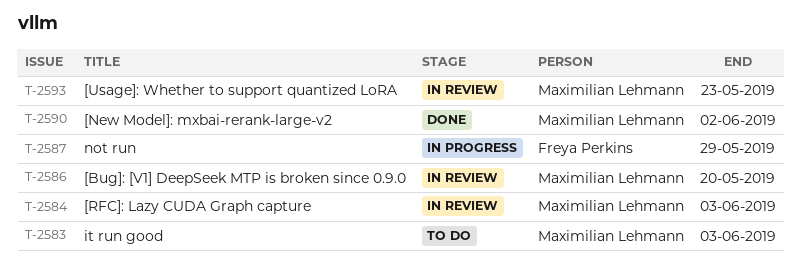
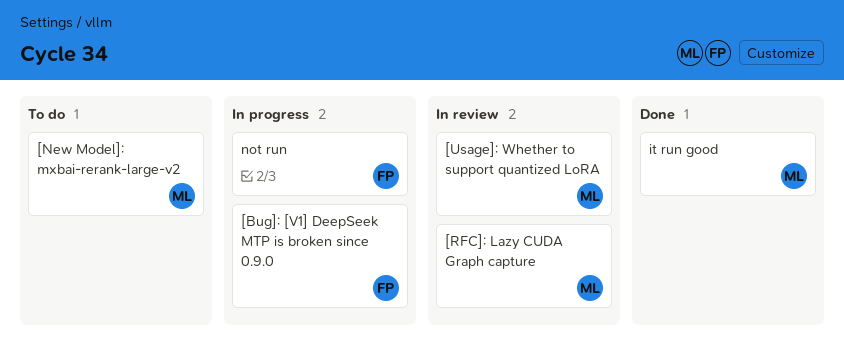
[Bug]: [V1] DeepSeek MTP is broken since 0.9.0, status: In review -> In progress
[Bug]: [V1] DeepSeek MTP is broken since 0.9.0, owner: Maximilian Lehmann -> Freya Perkins
[New Model]: mxbai-rerank-large-v2, status: Done -> To do
it run good, status: To do -> Done

